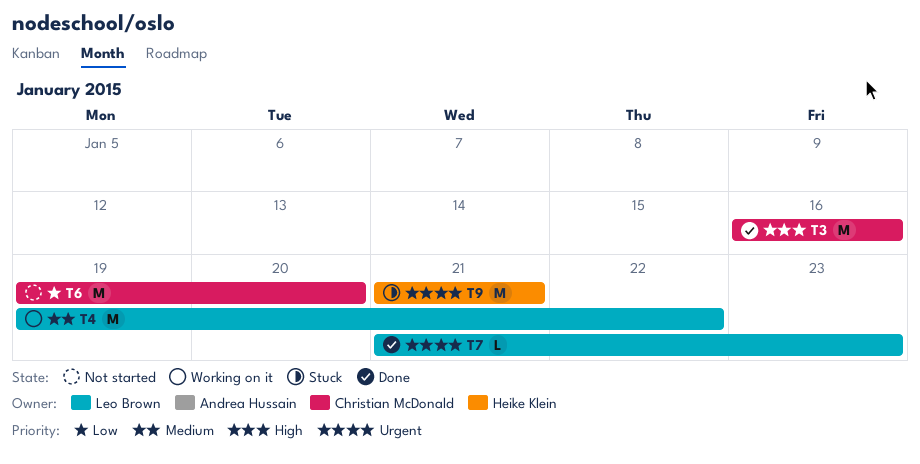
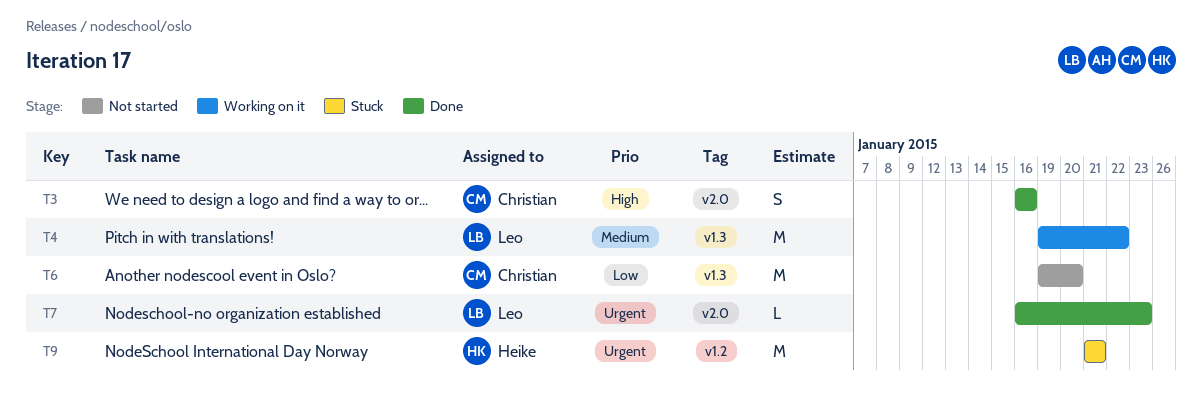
T3, estimate: M -> S
T7, start: Jan 21 -> Jan 16

